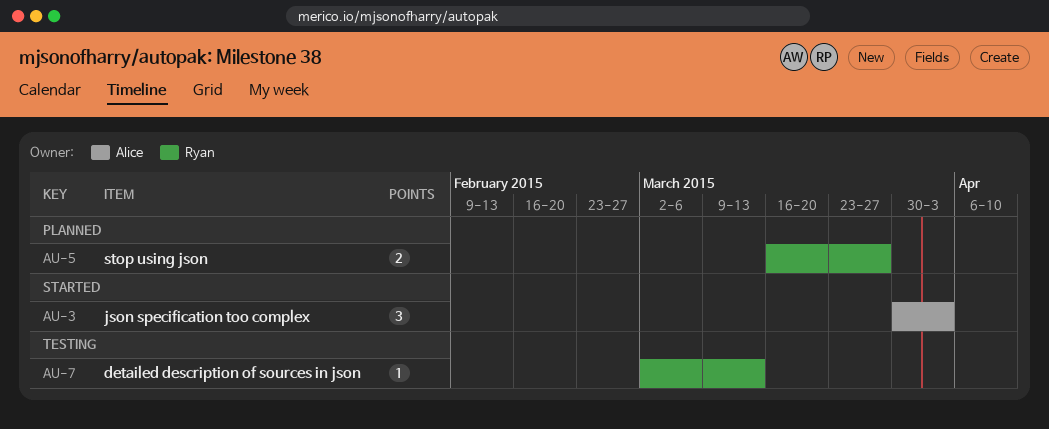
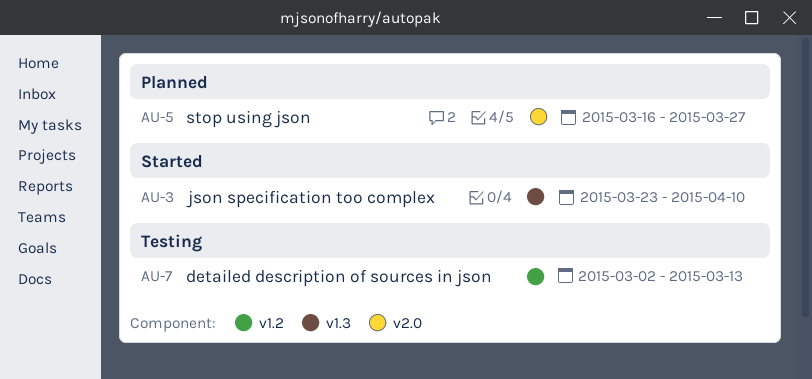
AU-3, start: Mar 30 -> Mar 23
AU-3, due: Apr 3 -> Apr 10

